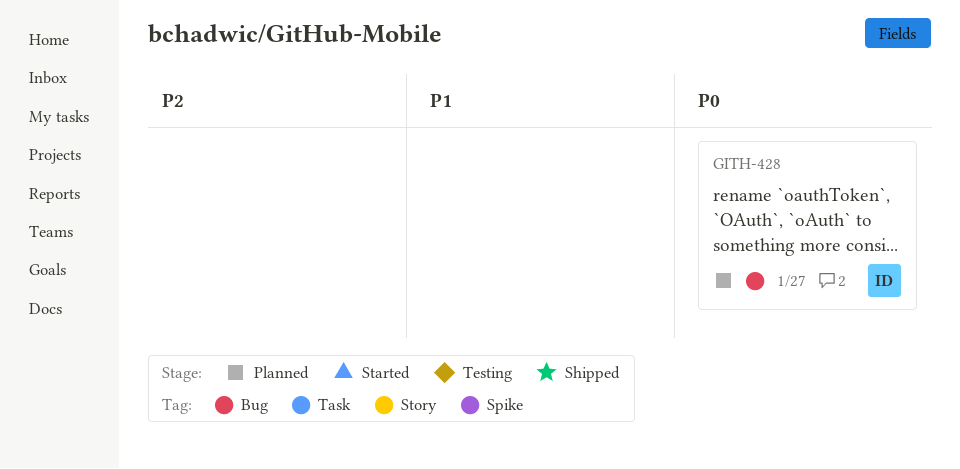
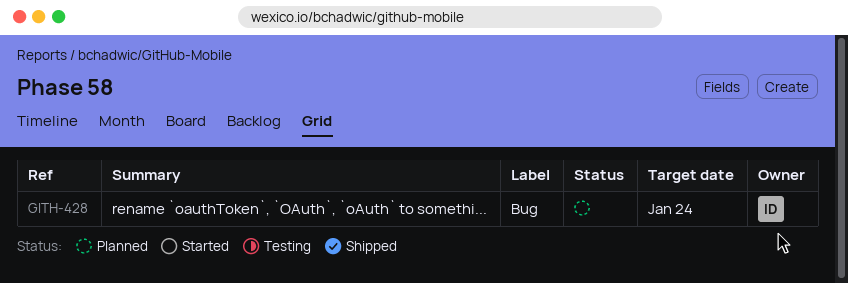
GITH-428, due: Jan 27 -> Jan 24

